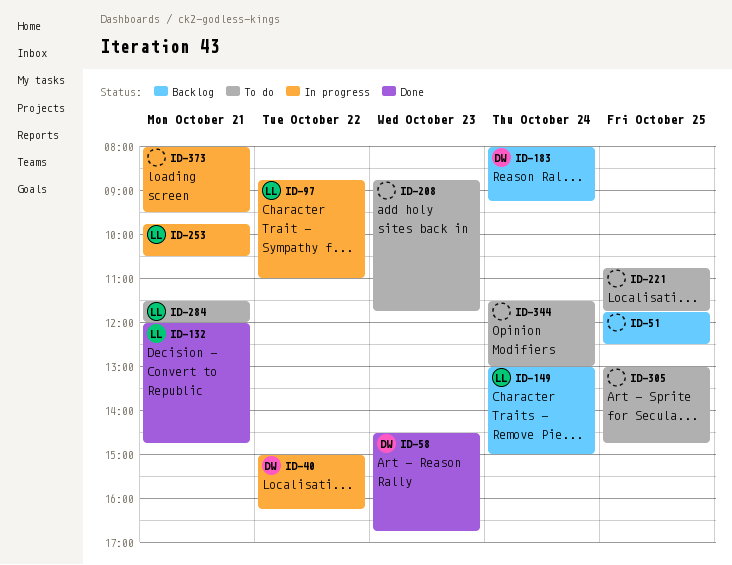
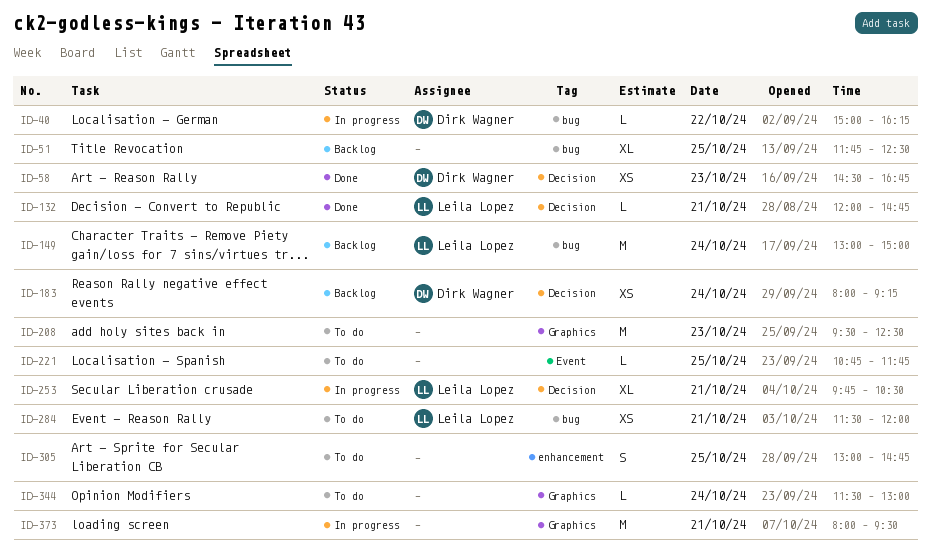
ID-97: present -> none
ID-208, begins: 08:45 -> 09:30
ID-208, ends: 11:45 -> 12:30

